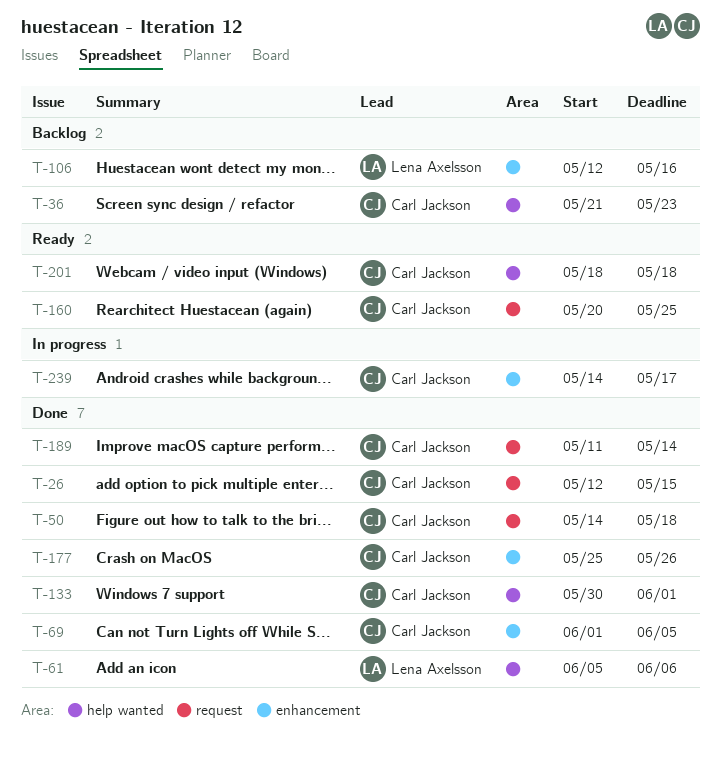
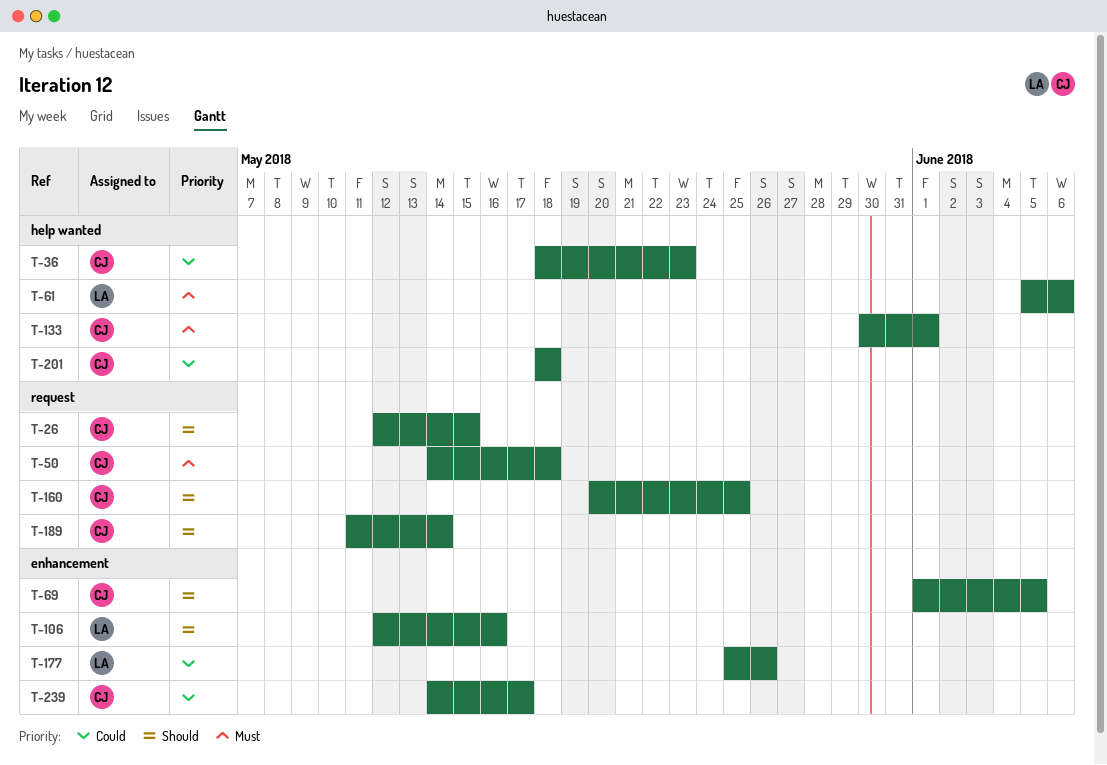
T-36, start: May 21 -> May 18
T-177, owner: Carl Jackson -> Lena Axelsson

